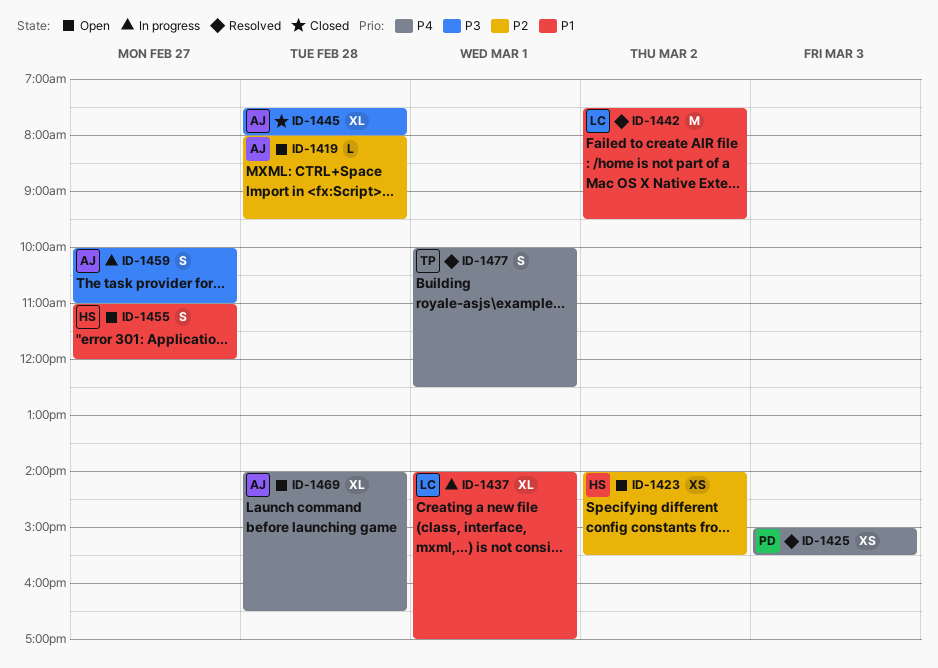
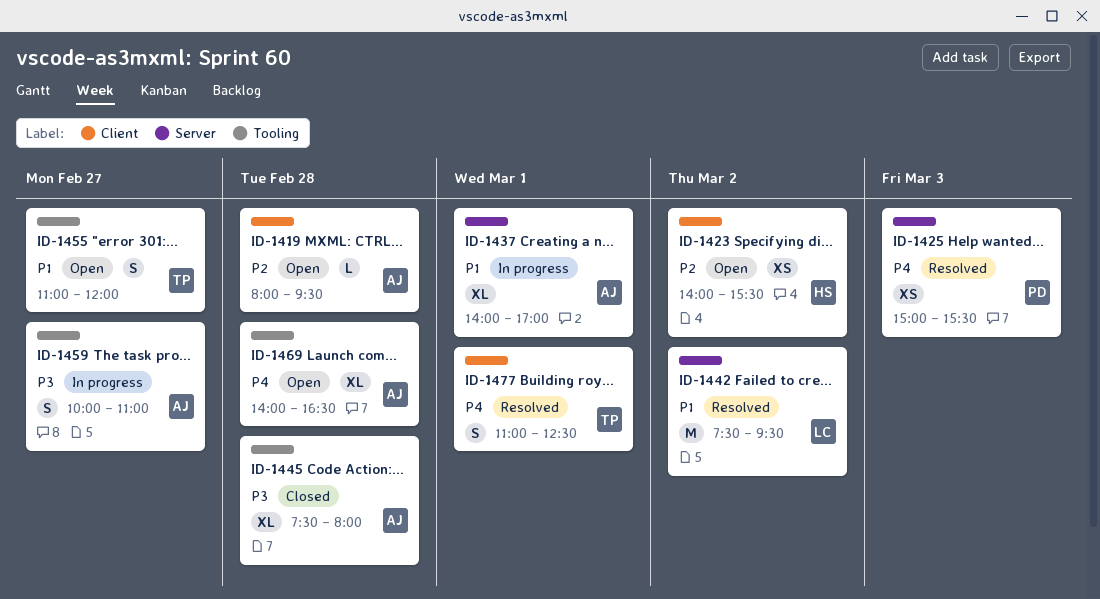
ID-1437, owner: LC -> AJ
ID-1455, owner: HS -> TP
ID-1477, begins: 10:00 -> 11:00

